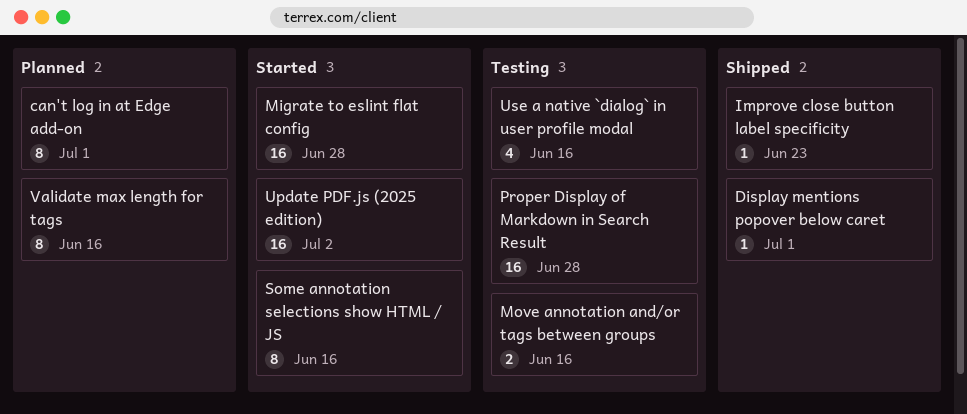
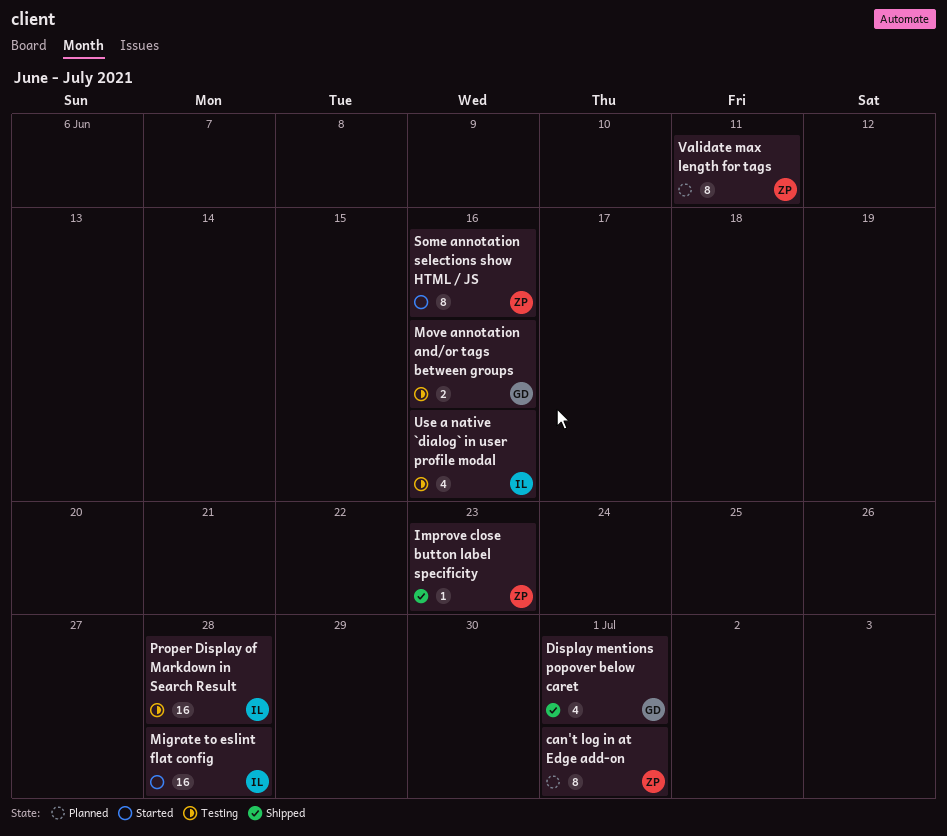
Display mentions popover below caret, estimate: 1 -> 4
Update PDF.js (2025 edition): present -> none
Validate max length for tags, due: Jun 16 -> Jun 11

